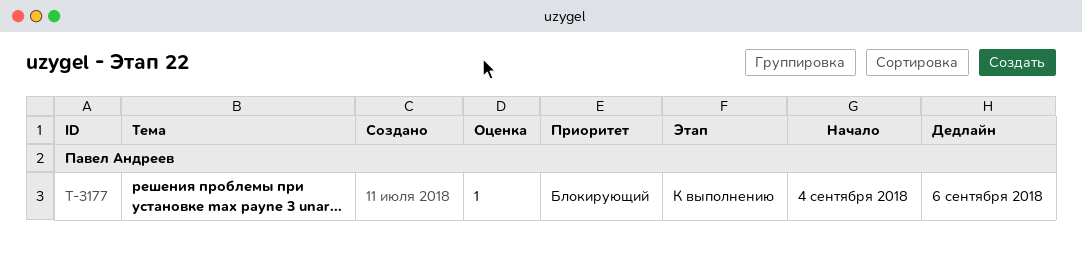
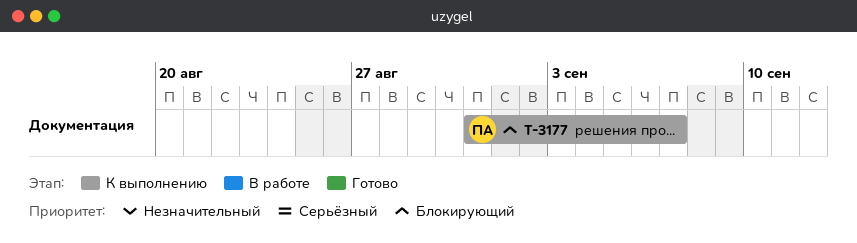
T-3177, start: Sep 4 -> Aug 31
T-3177, due: Sep 6 -> Sep 7

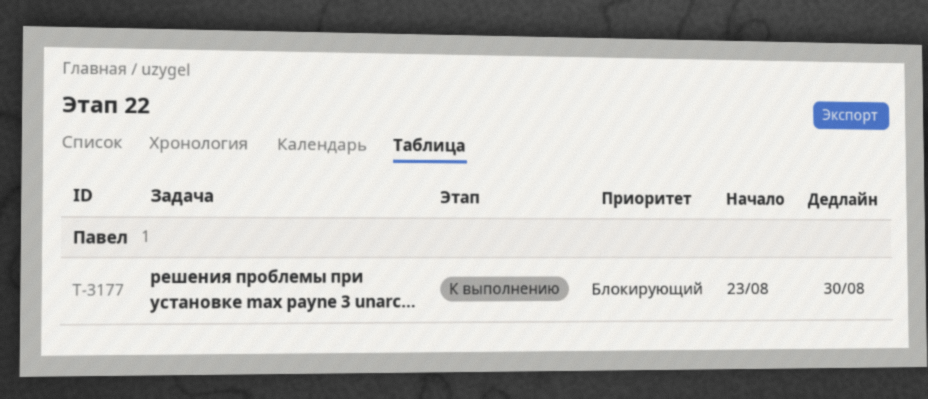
T-3177, start: Aug 31 -> Aug 23
T-3177, due: Sep 7 -> Aug 30

